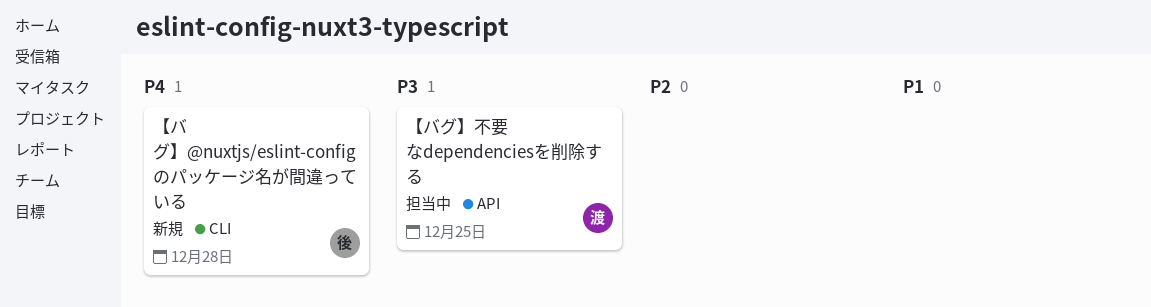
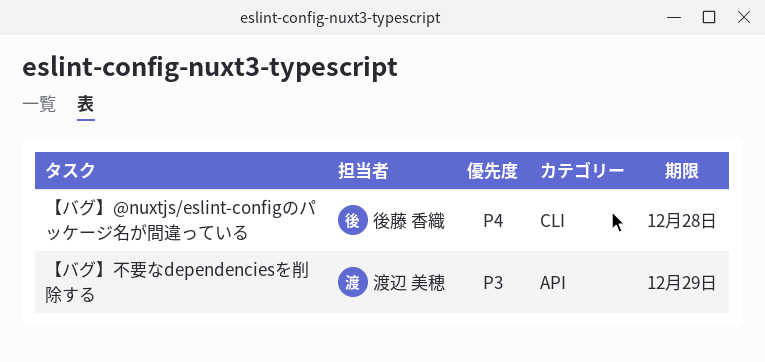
【バグ】不要なdependenciesを削除する, due: Dec 25 -> Dec 29

